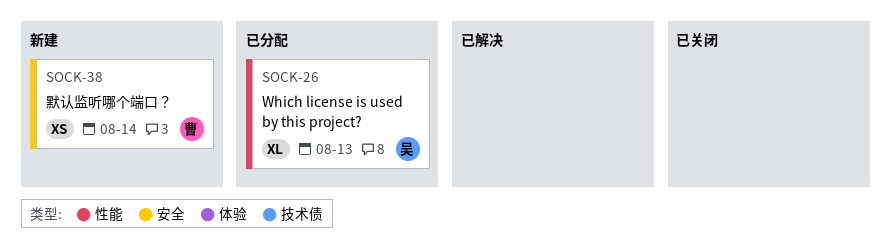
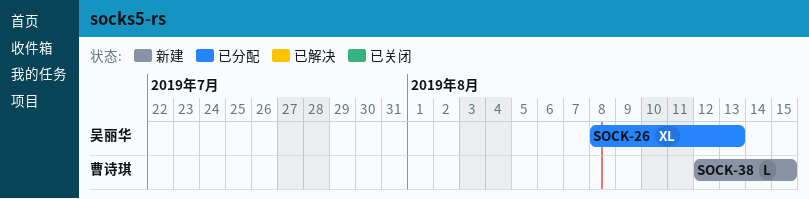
SOCK-38, estimate: XS -> L
SOCK-38, due: Aug 14 -> Aug 15

